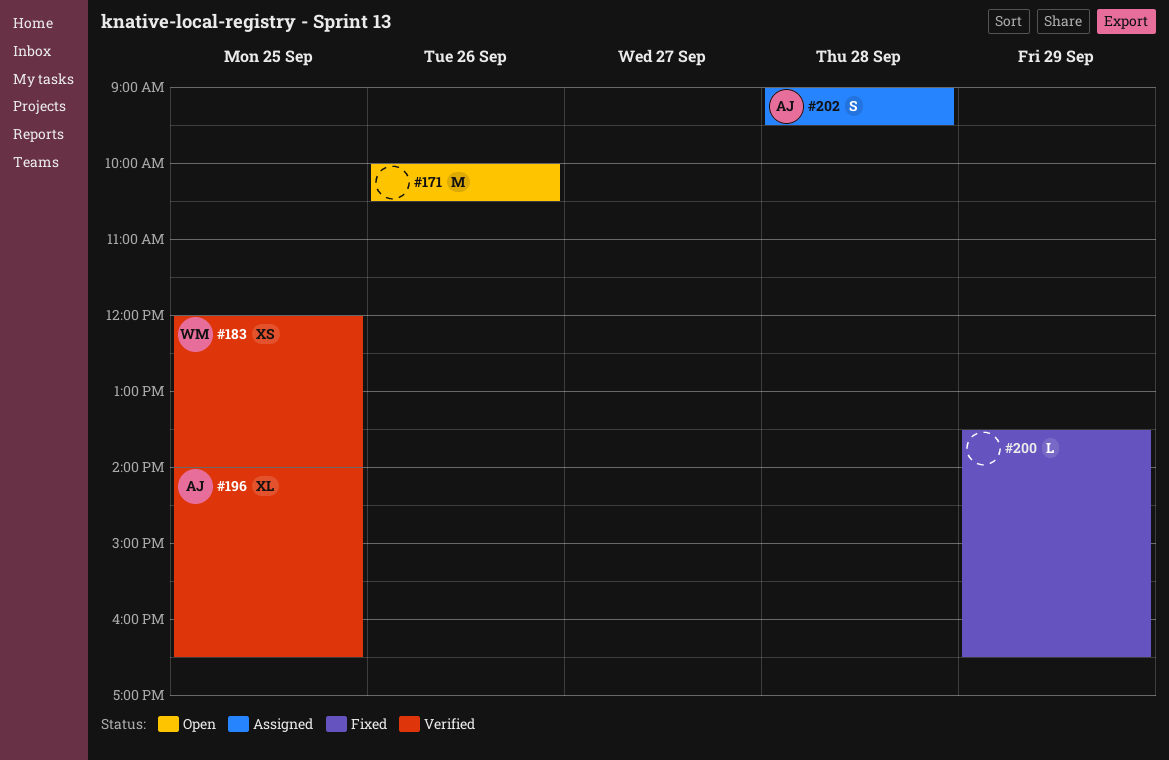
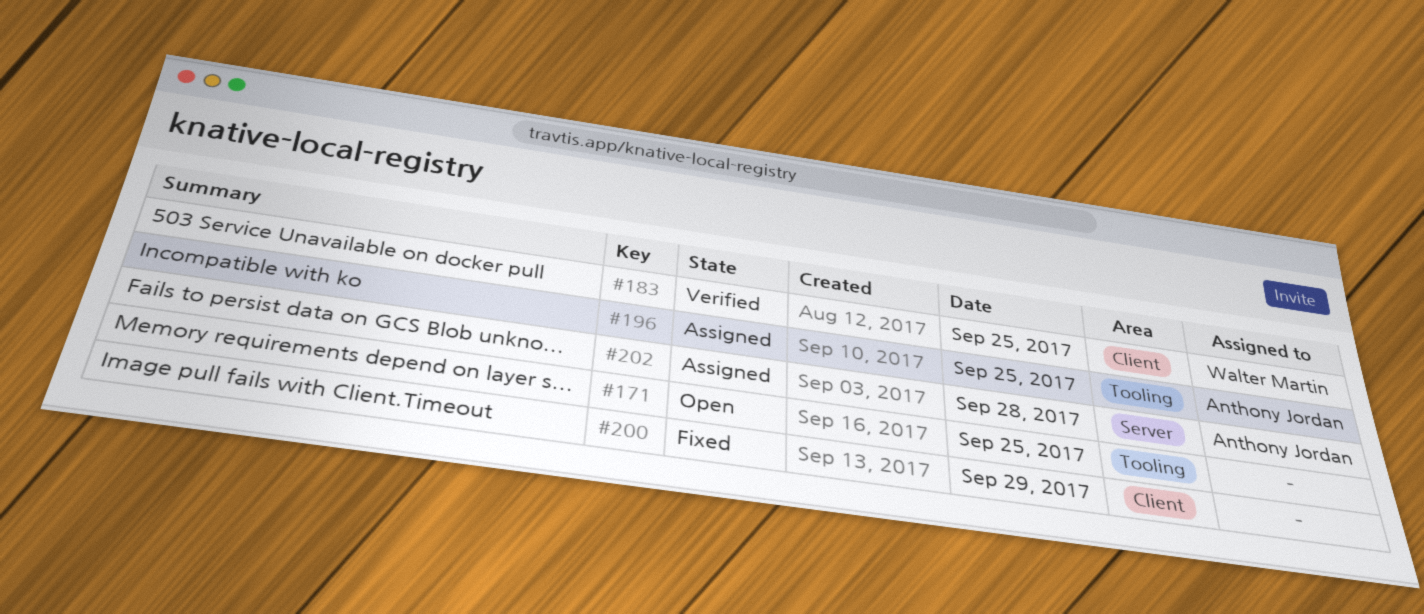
#171, day: Sep 26 -> Sep 25
#196, status: Verified -> Assigned

